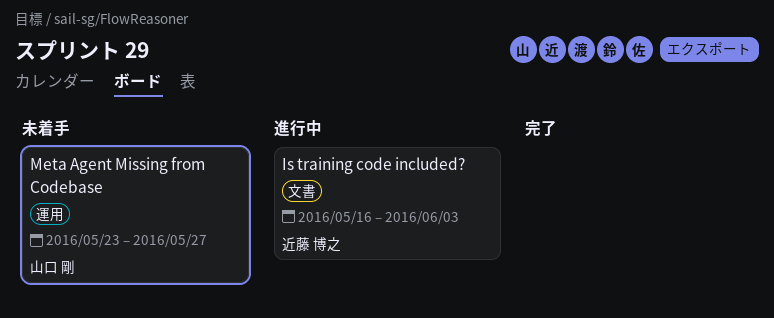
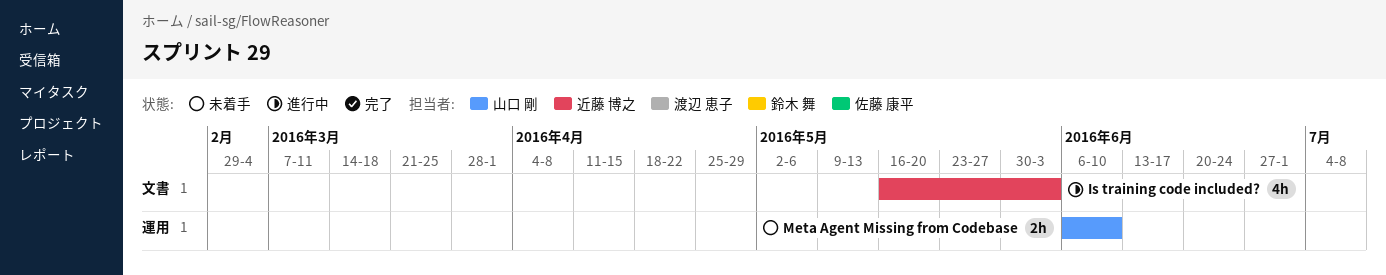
Meta Agent Missing from Codebase, start: May 23 -> Jun 6
Meta Agent Missing from Codebase, due: May 27 -> Jun 10

